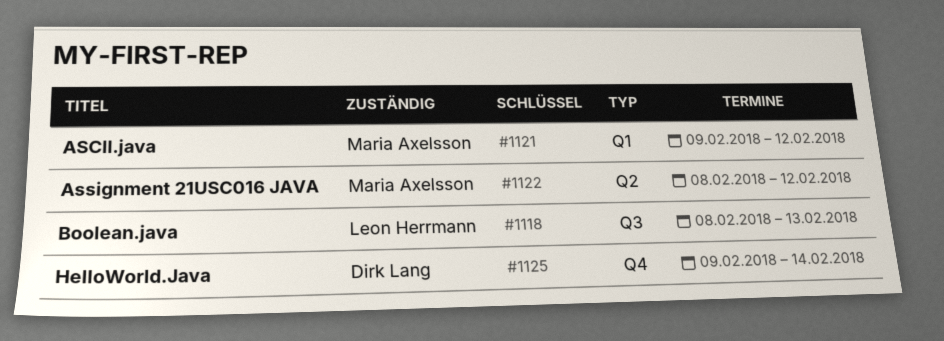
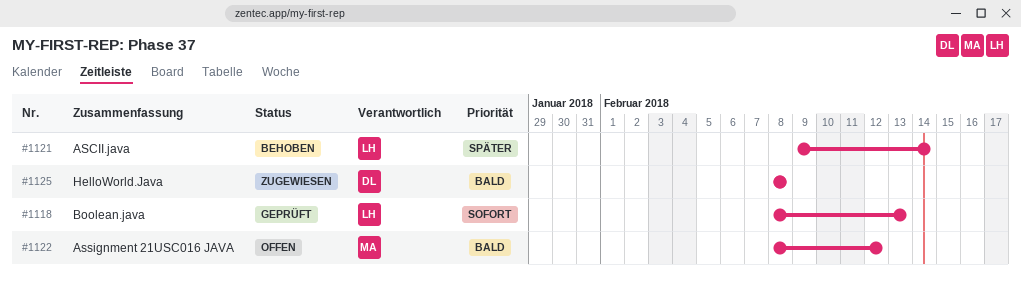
#1121, owner: Maria Axelsson -> Leon Herrmann
#1121, due: Feb 12 -> Feb 14
#1125, start: Feb 9 -> Feb 8
#1125, due: Feb 14 -> Feb 8

